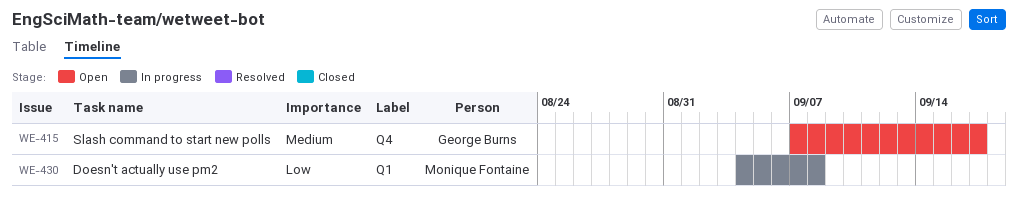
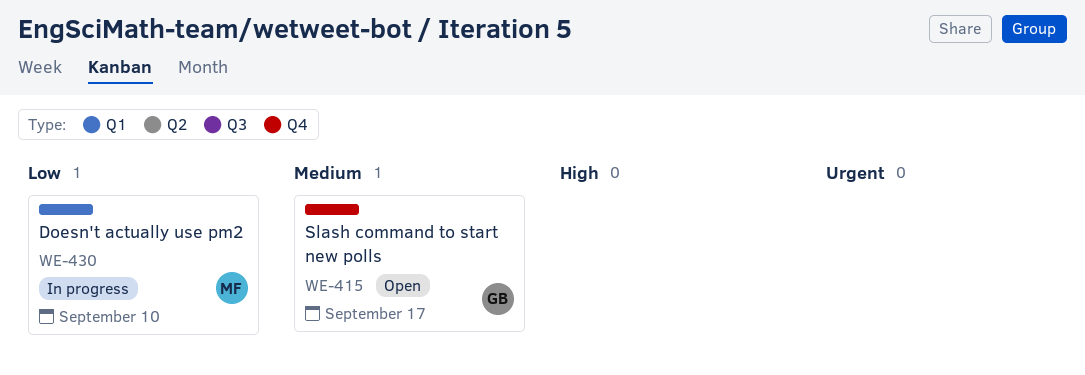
WE-430, due: Sep 8 -> Sep 10

